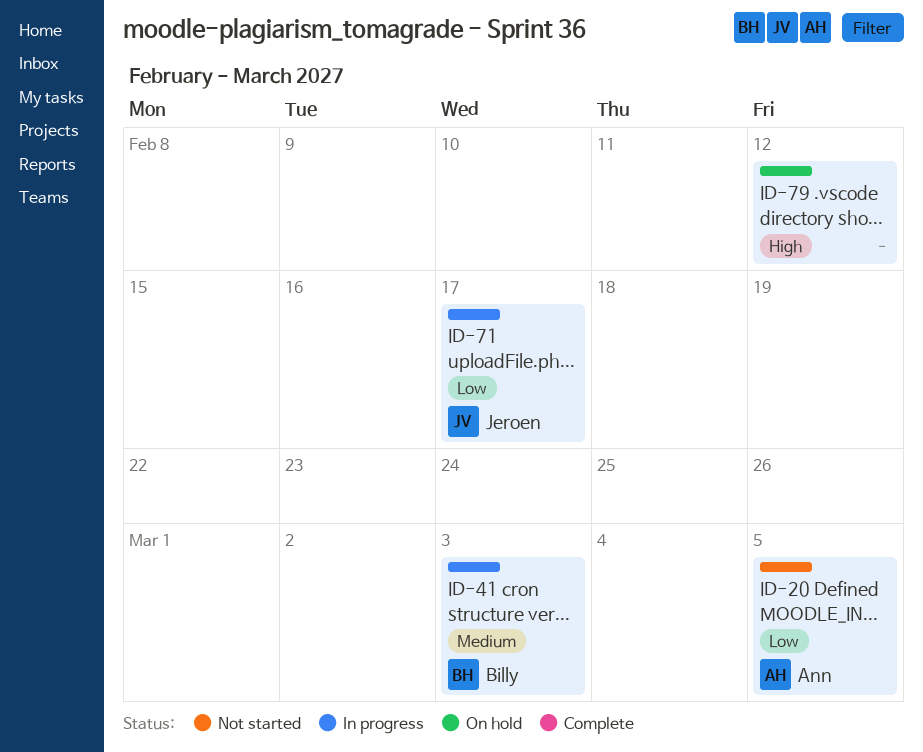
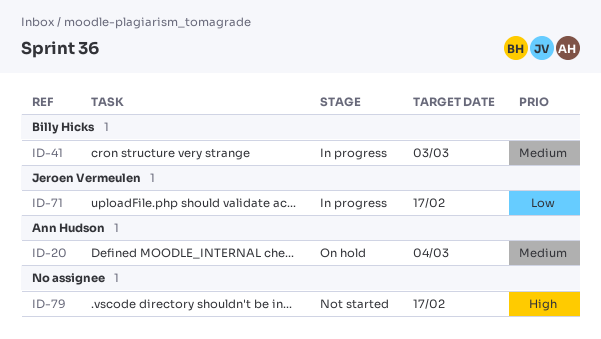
ID-20, status: Not started -> On hold
ID-20, priority: Low -> Medium
ID-20, due: Mar 5 -> Mar 4
ID-79, status: On hold -> Not started
ID-79, due: Feb 12 -> Feb 17

